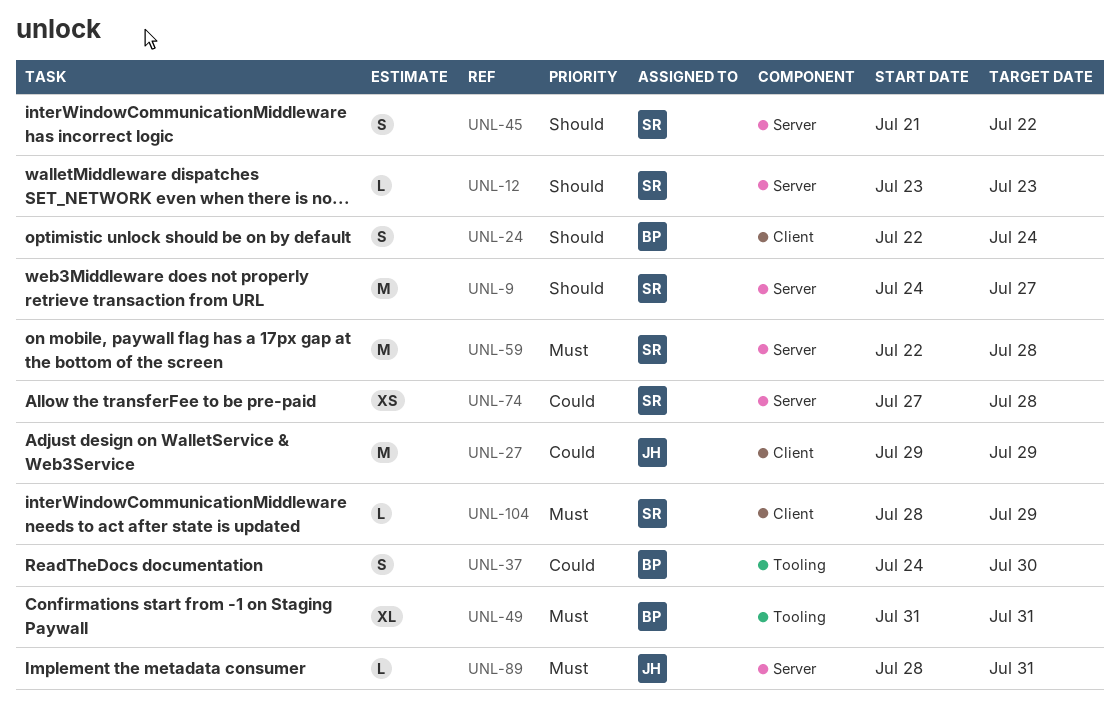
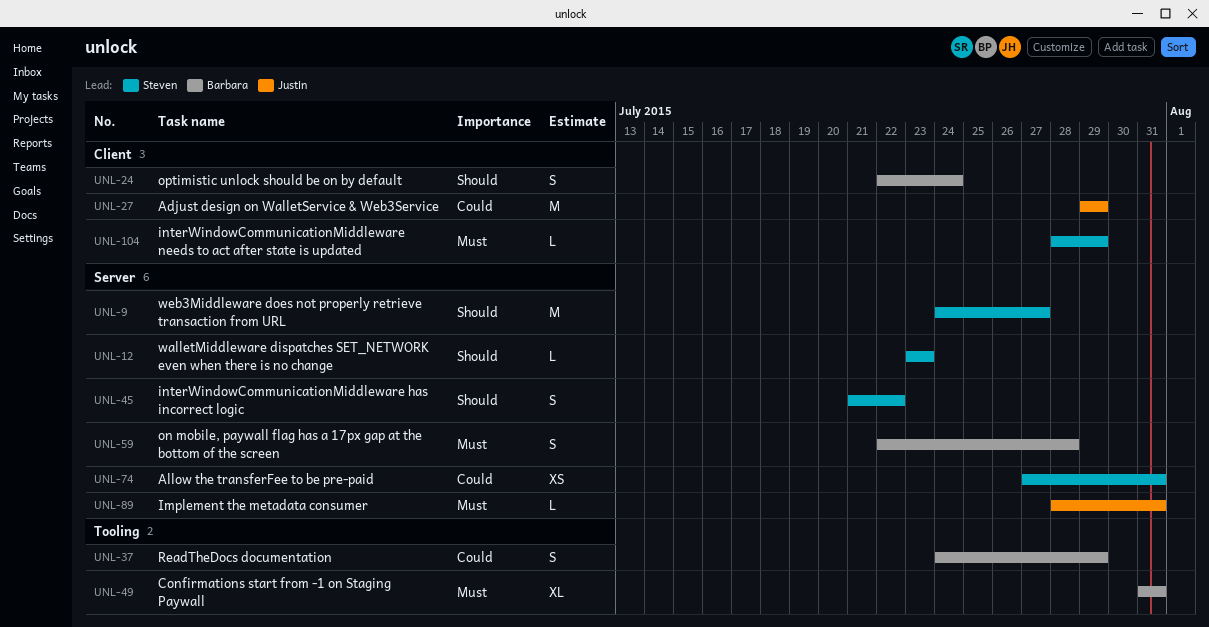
UNL-37, due: Jul 30 -> Jul 29
UNL-59, owner: Steven -> Barbara
UNL-59, estimate: M -> S
UNL-74, due: Jul 28 -> Jul 31

